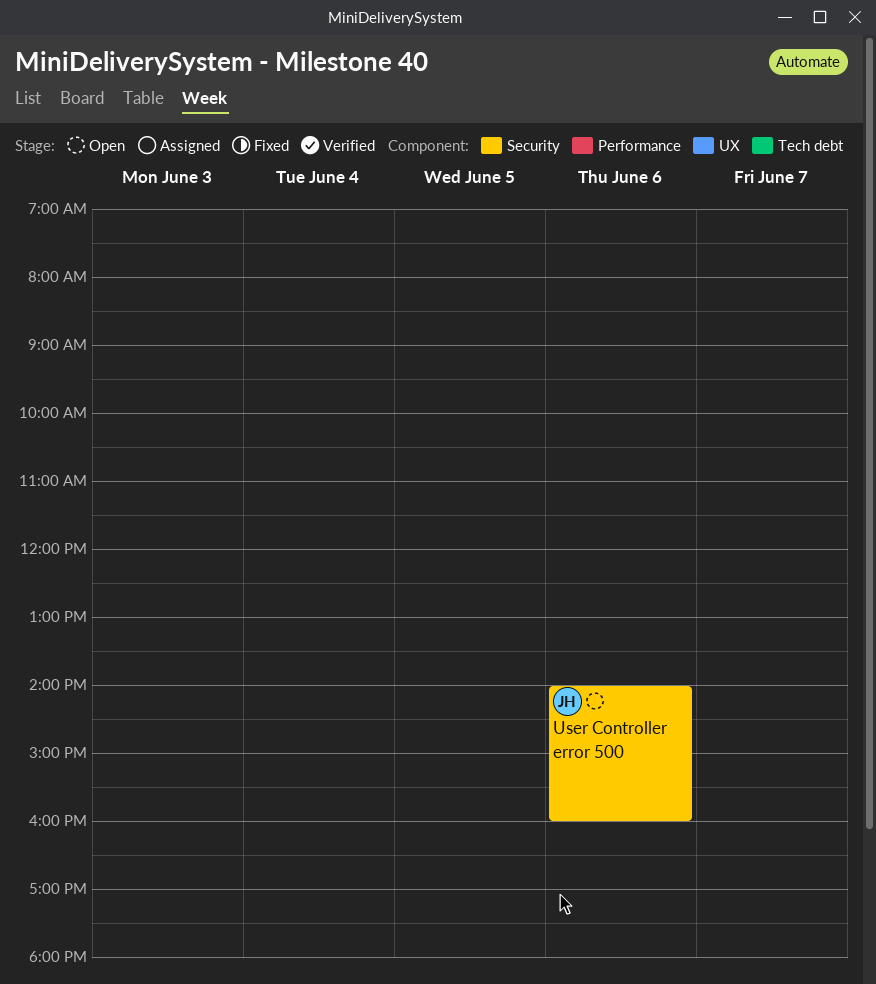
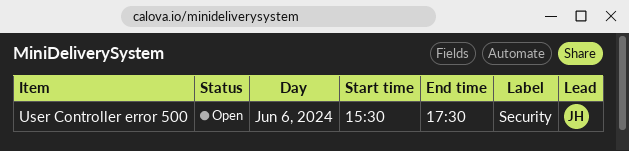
User Controller error 500, begins: 14:00 -> 15:30
User Controller error 500, ends: 16:00 -> 17:30

